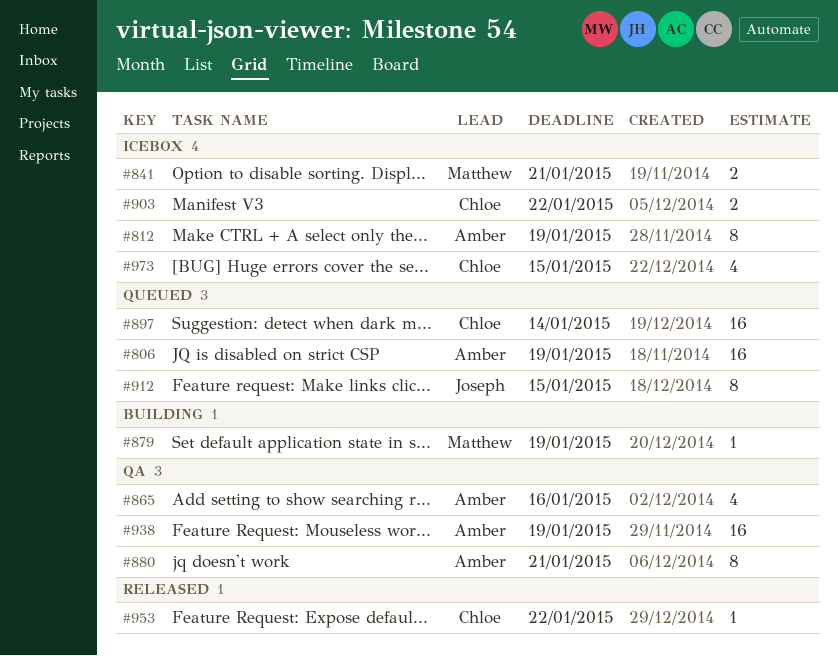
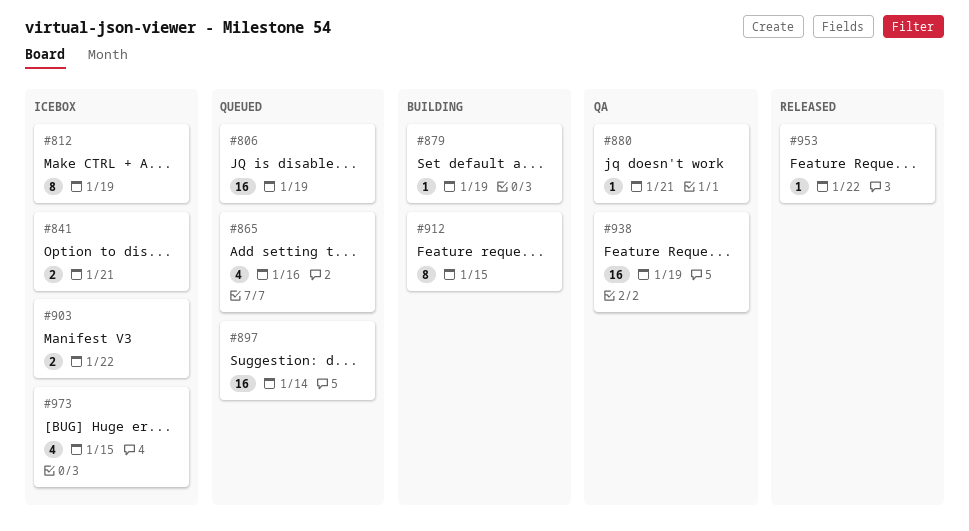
#865, status: QA -> Queued
#880, estimate: 8 -> 1
#912, status: Queued -> Building

